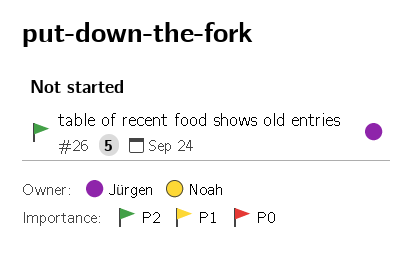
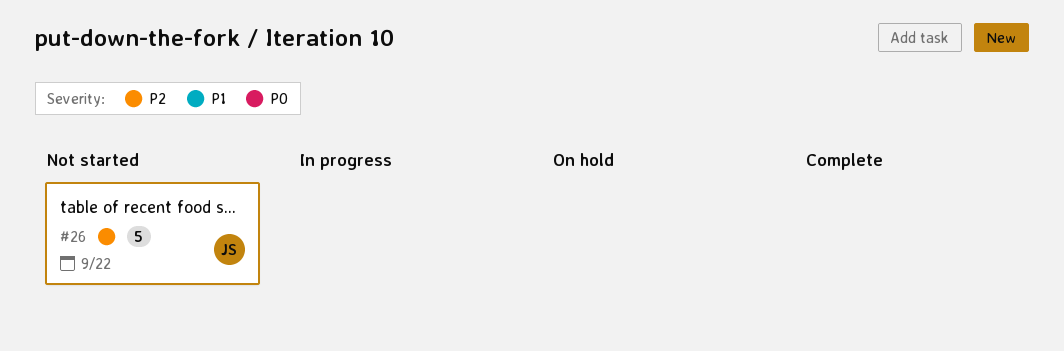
#26, due: Sep 24 -> Sep 22

